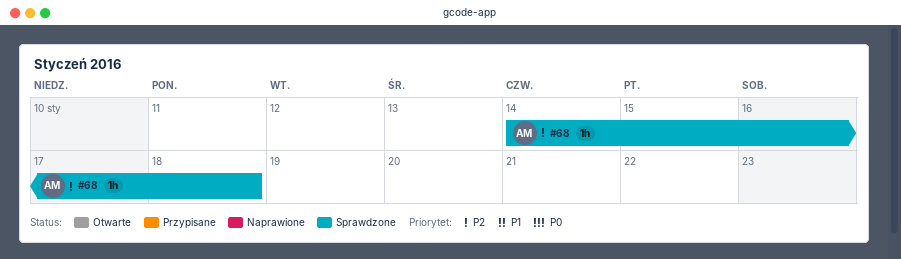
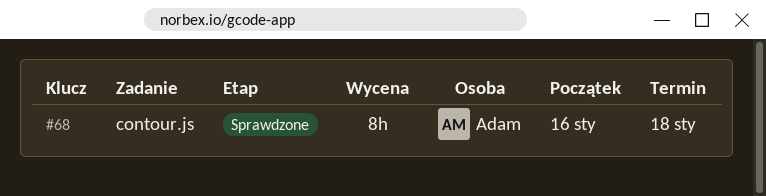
#68, estimate: 1h -> 8h
#68, start: Jan 14 -> Jan 16

